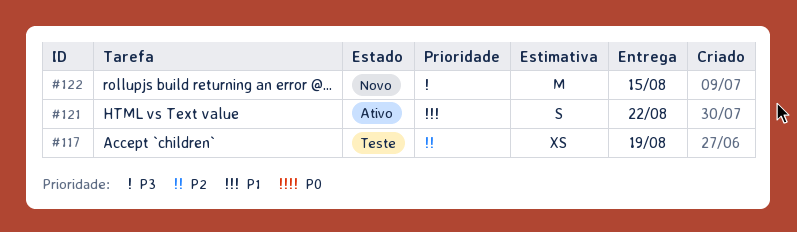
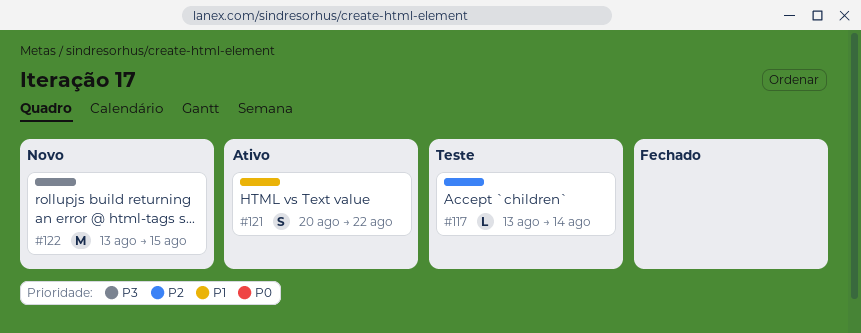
#117, estimate: XS -> L
#117, due: Aug 19 -> Aug 14

